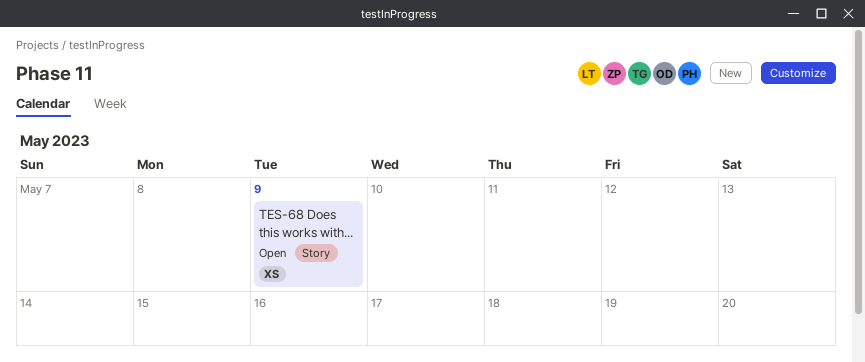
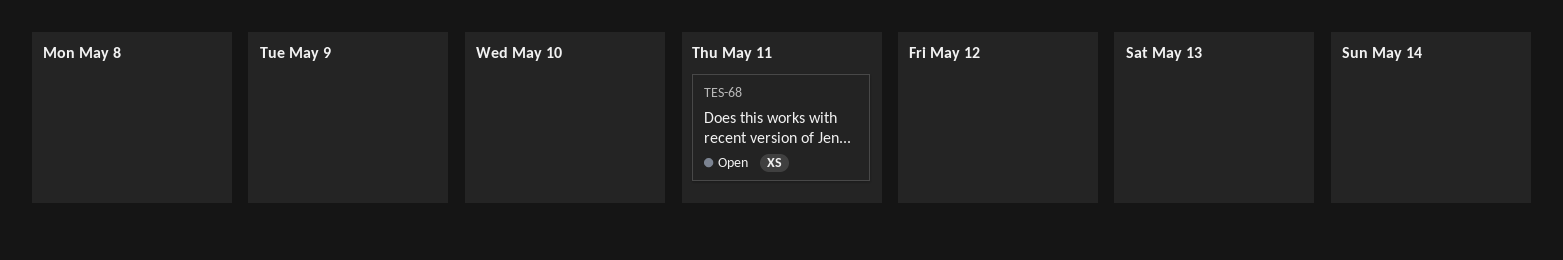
TES-68, due: May 9 -> May 11

